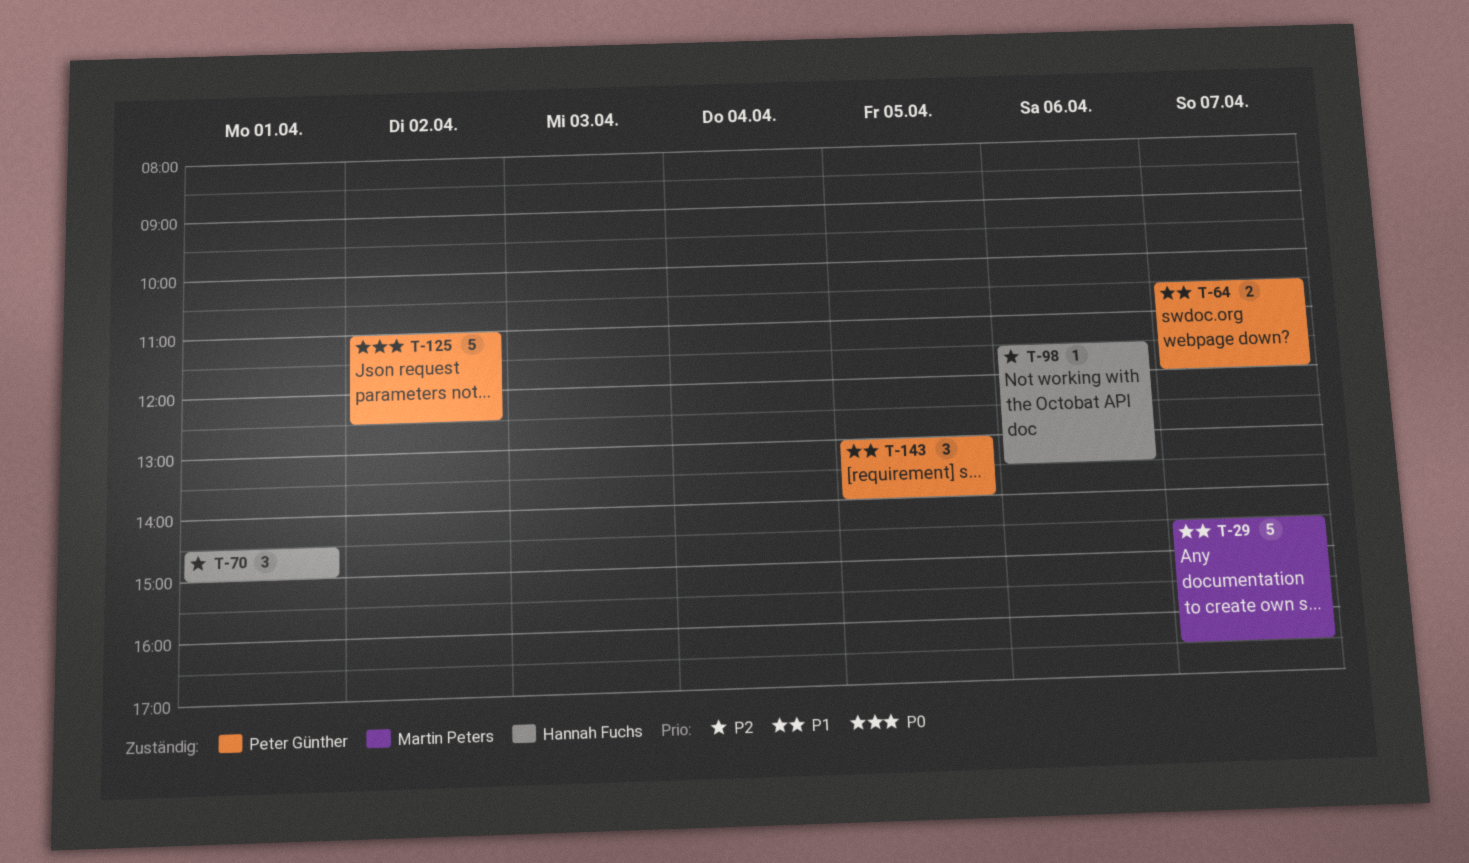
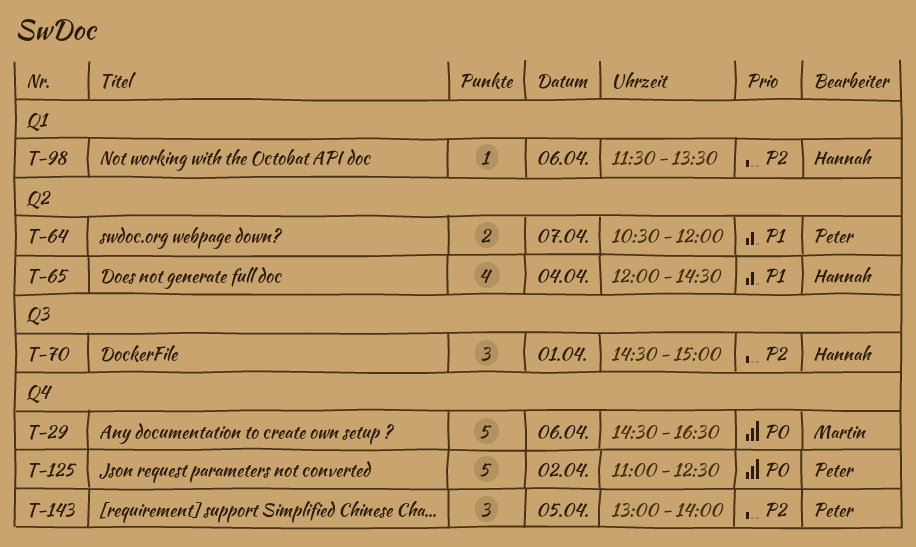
T-29, priority: P1 -> P0
T-29, day: Apr 7 -> Apr 6
T-65: none -> present
T-143, priority: P1 -> P2

